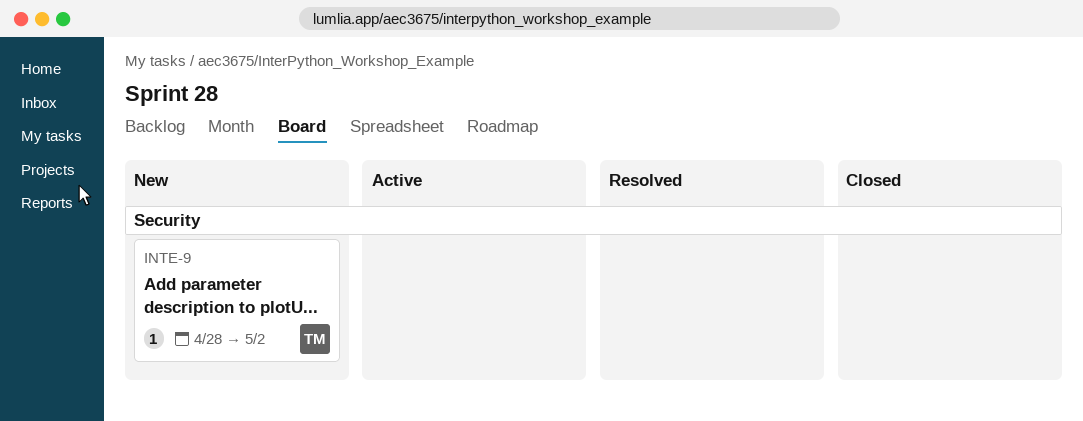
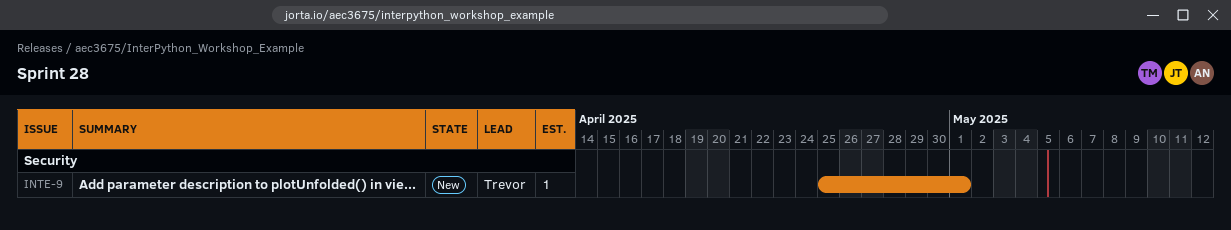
INTE-9, start: Apr 28 -> Apr 25
INTE-9, due: May 2 -> May 1

